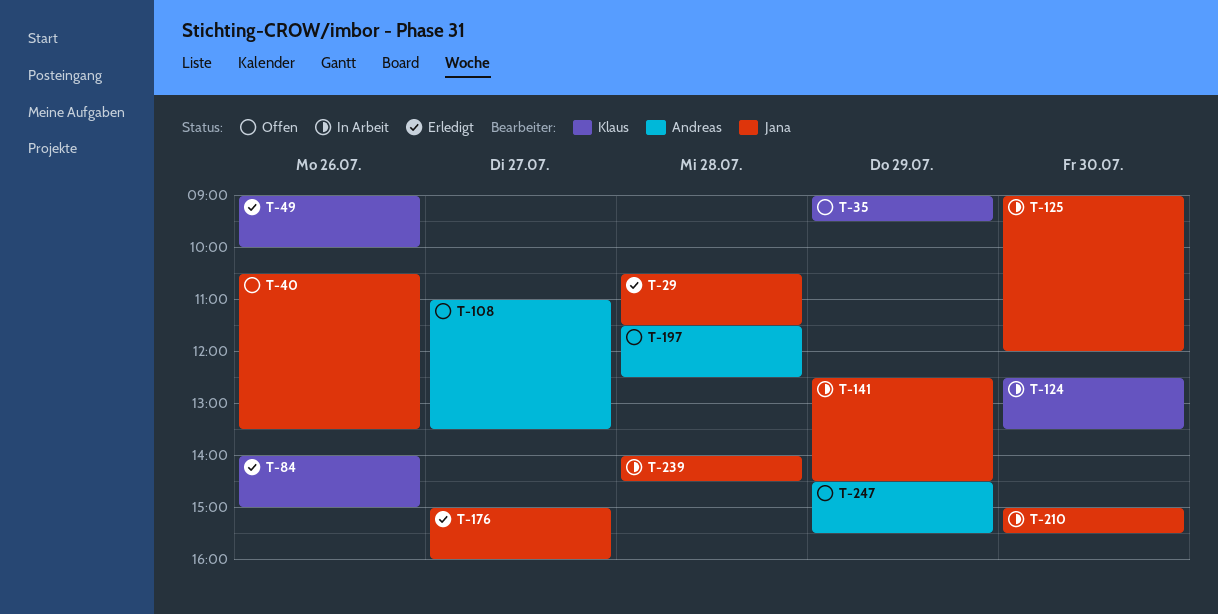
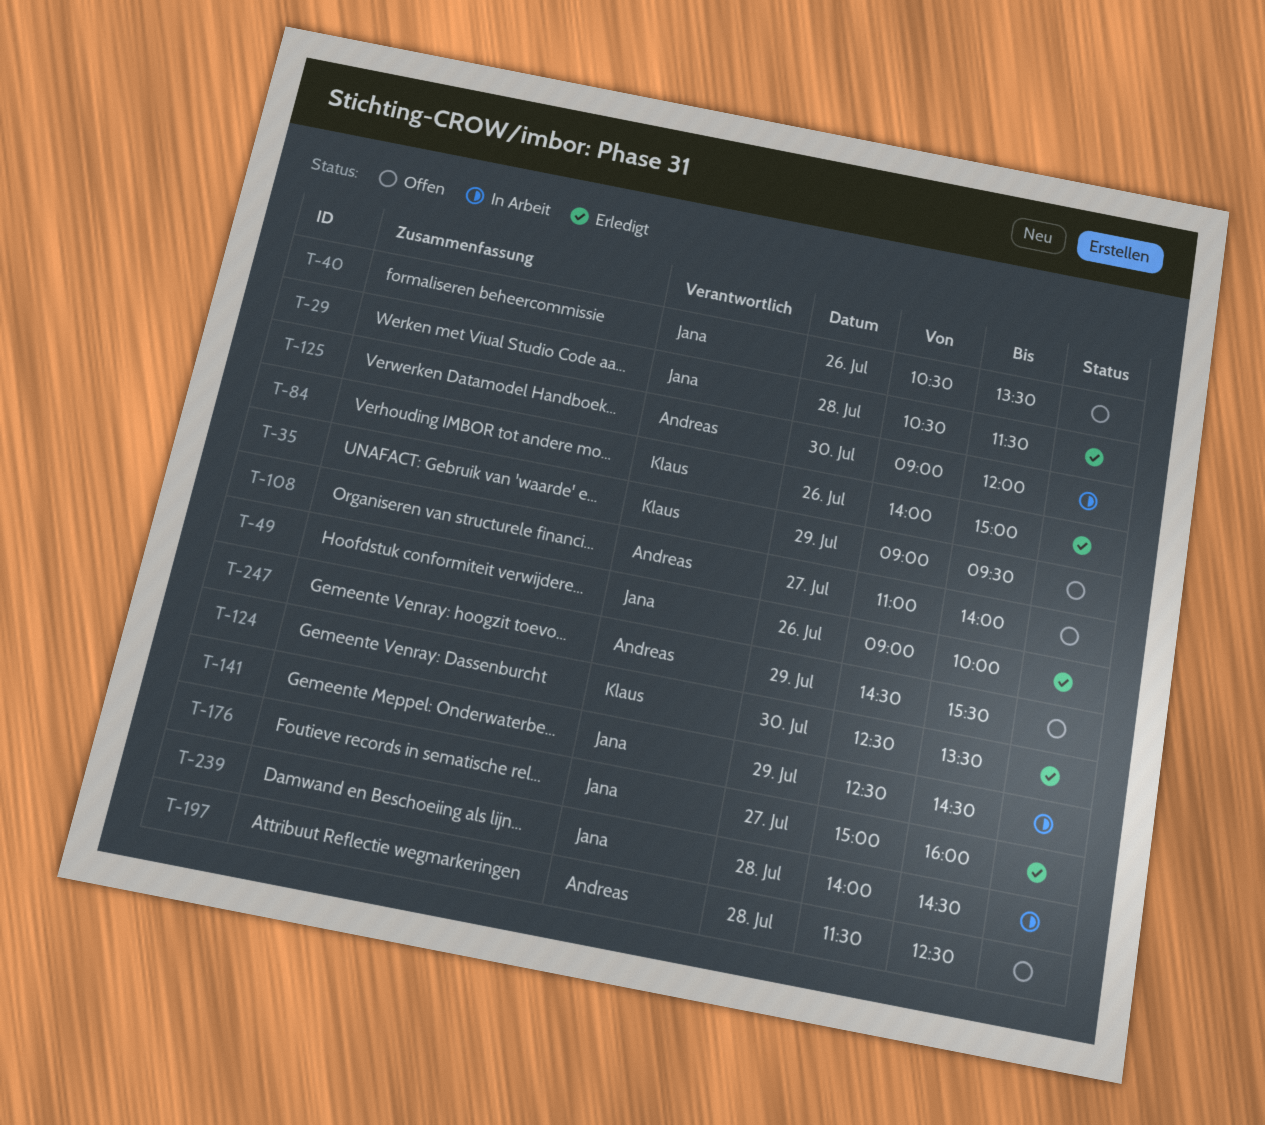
T-49, owner: Klaus -> Jana
T-108, ends: 13:30 -> 14:00
T-124, status: In Arbeit -> Erledigt
T-125, owner: Jana -> Andreas
T-210: present -> none

